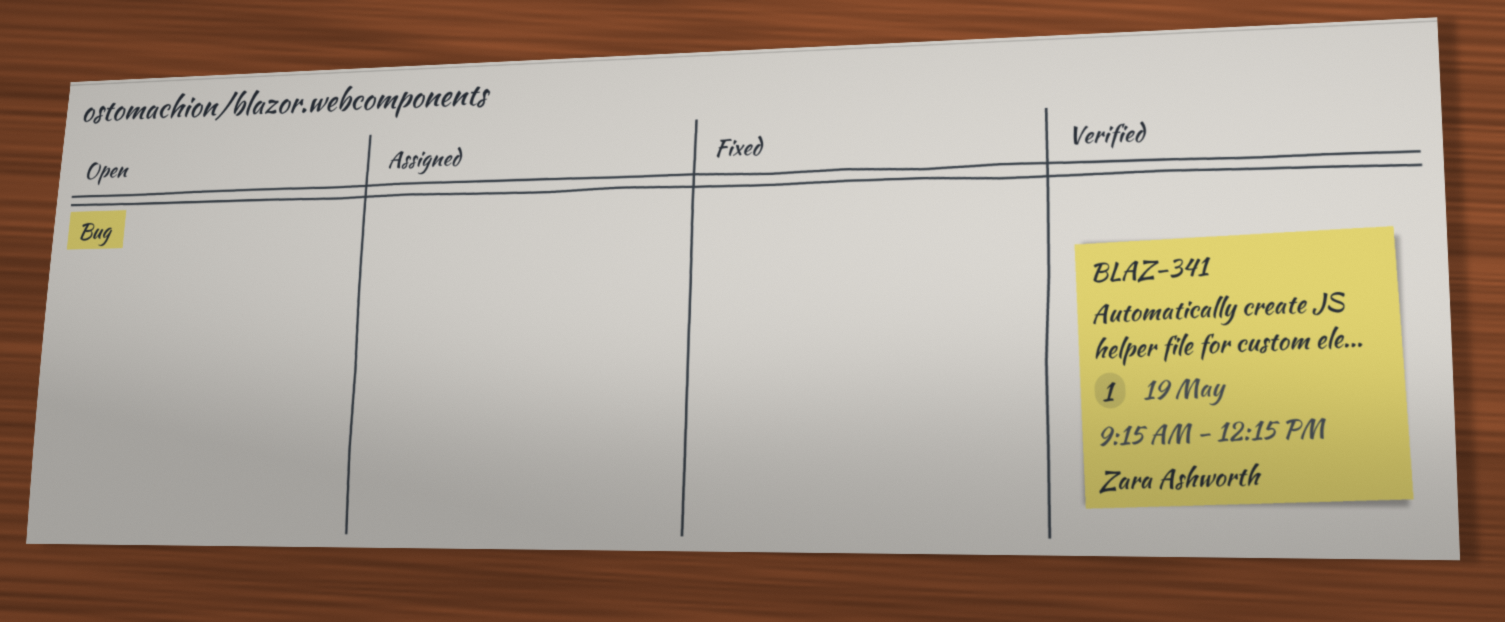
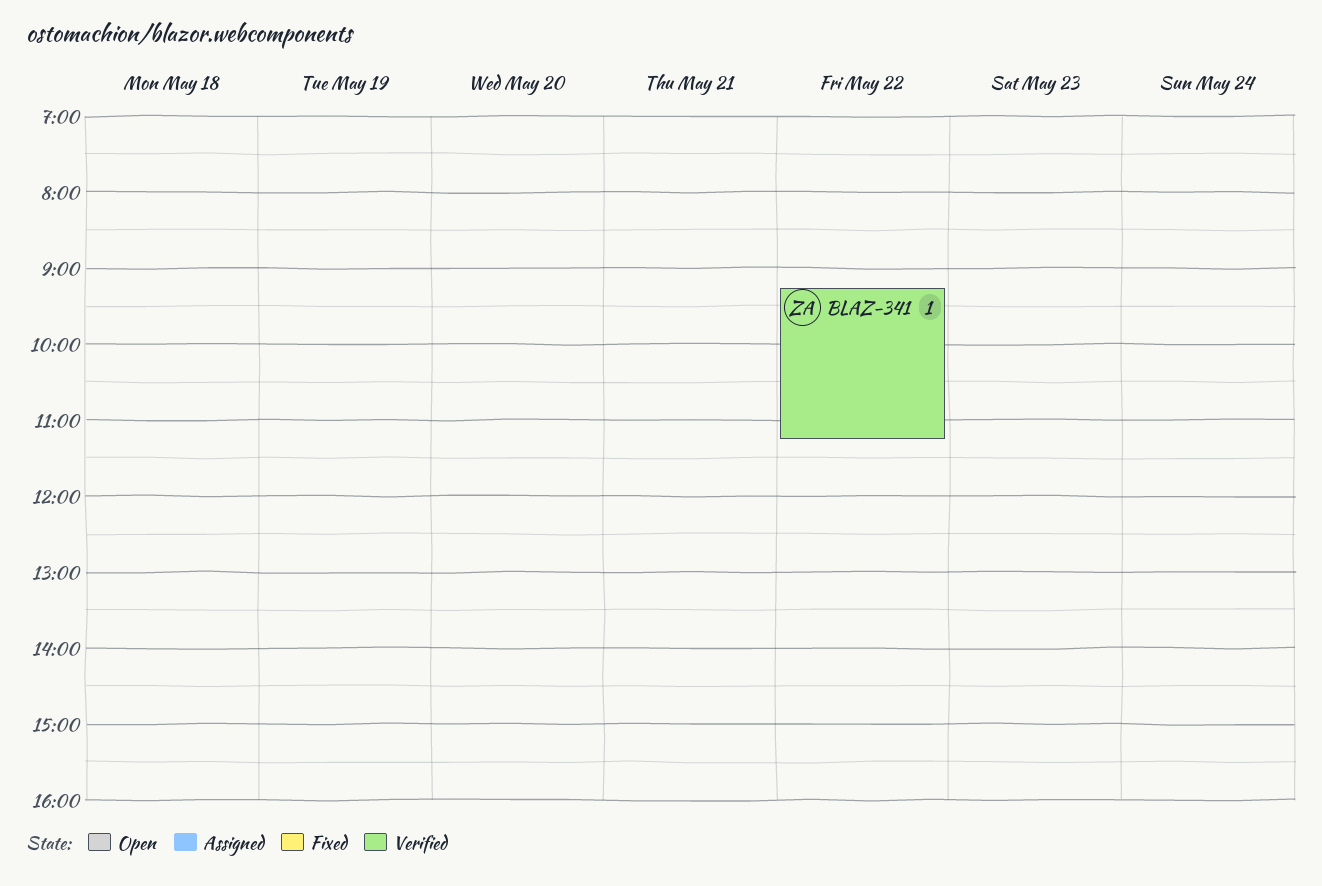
BLAZ-341, day: May 19 -> May 22
BLAZ-341, ends: 12:15 -> 11:15

